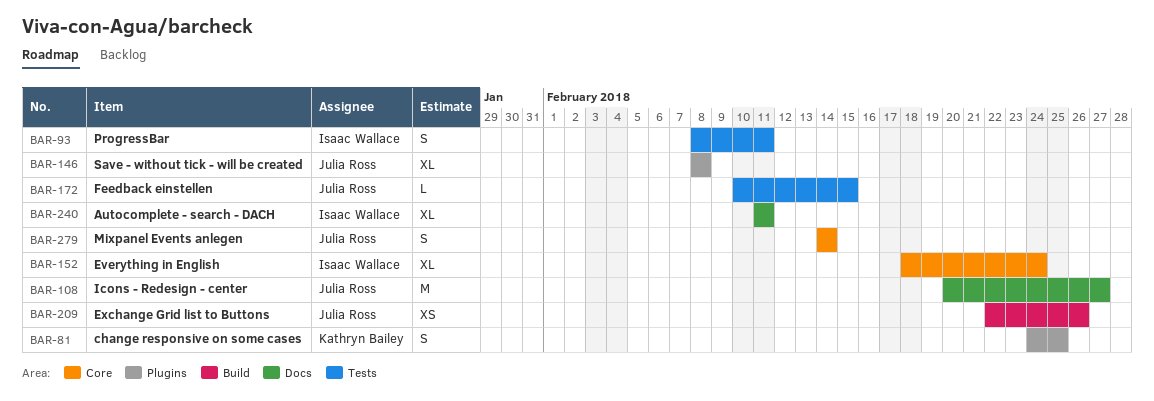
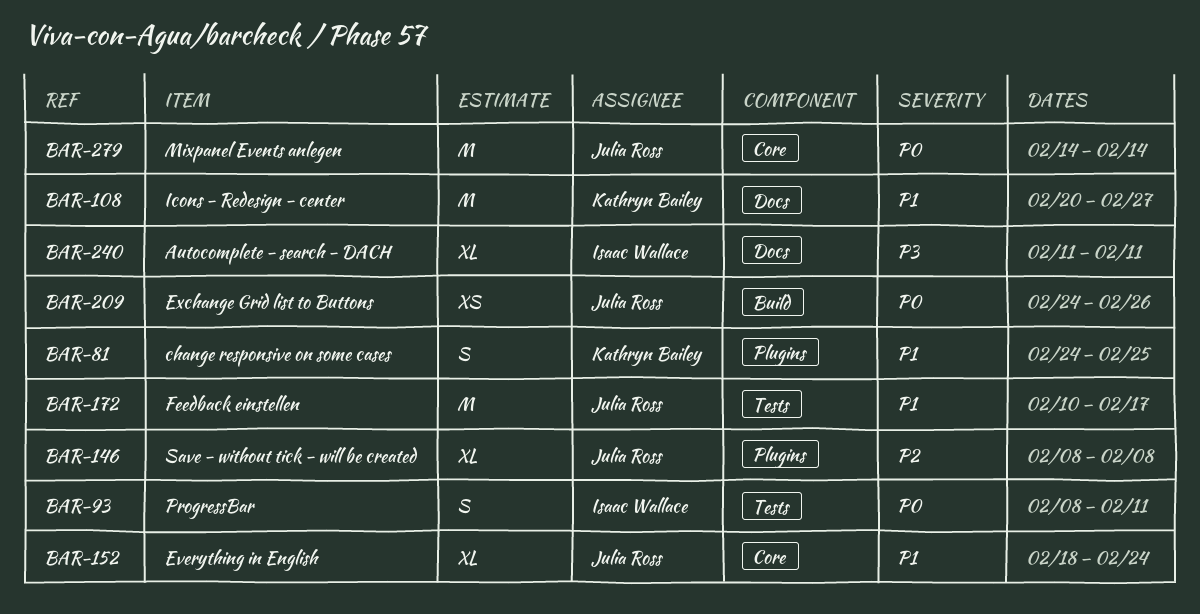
BAR-108, owner: Julia Ross -> Kathryn Bailey
BAR-152, owner: Isaac Wallace -> Julia Ross
BAR-172, estimate: L -> M
BAR-172, due: Feb 15 -> Feb 17
BAR-209, start: Feb 22 -> Feb 24
BAR-279, estimate: S -> M

